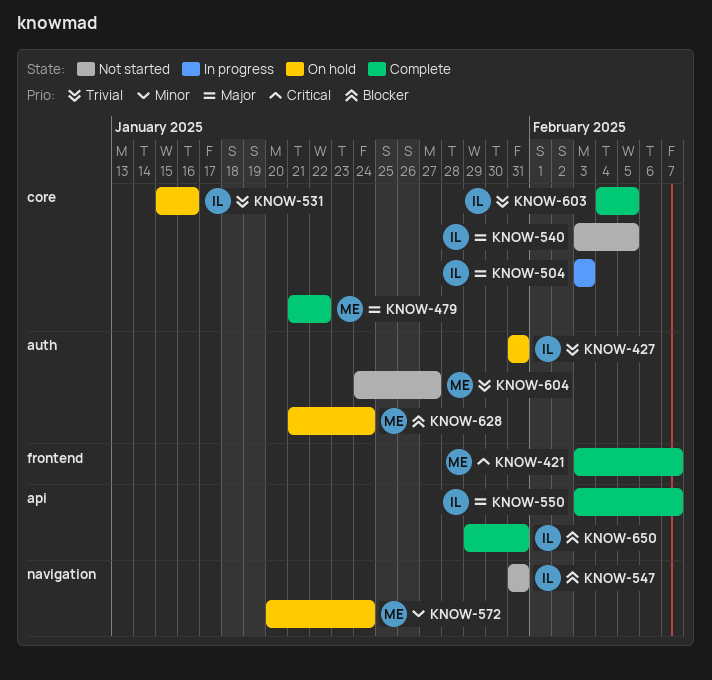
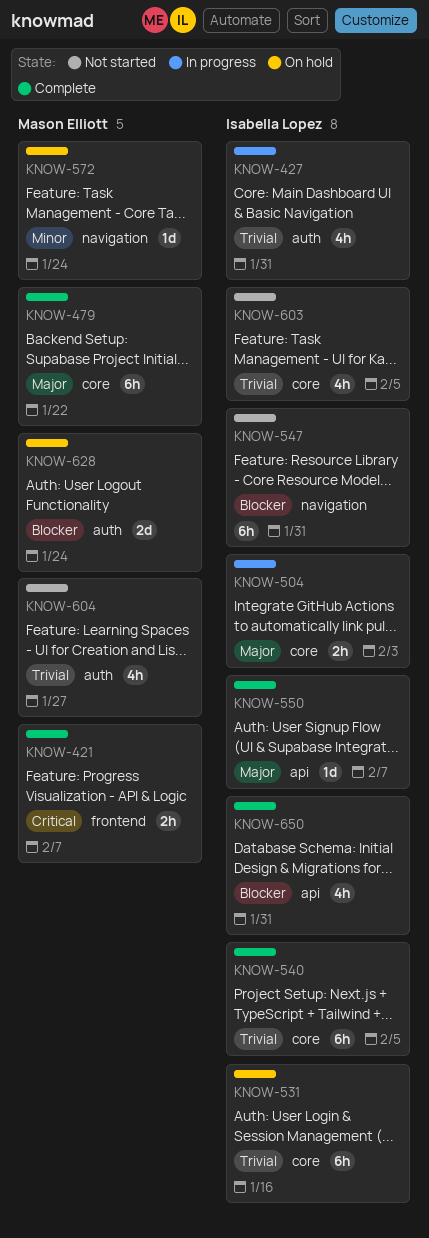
KNOW-427, status: On hold -> In progress
KNOW-540, status: Not started -> Complete
KNOW-540, priority: Major -> Trivial
KNOW-603, status: Complete -> Not started

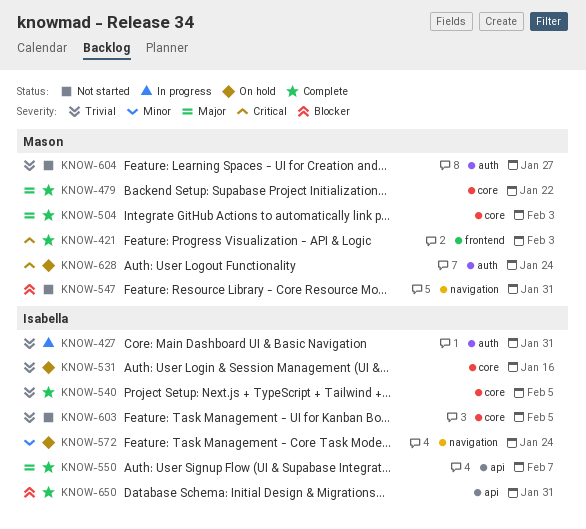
KNOW-421, due: Feb 7 -> Feb 3
KNOW-504, status: In progress -> Complete
KNOW-504, owner: Isabella Lopez -> Mason Elliott
KNOW-547, owner: Isabella Lopez -> Mason Elliott
KNOW-572, owner: Mason Elliott -> Isabella Lopez
KNOW-628, priority: Blocker -> Critical

